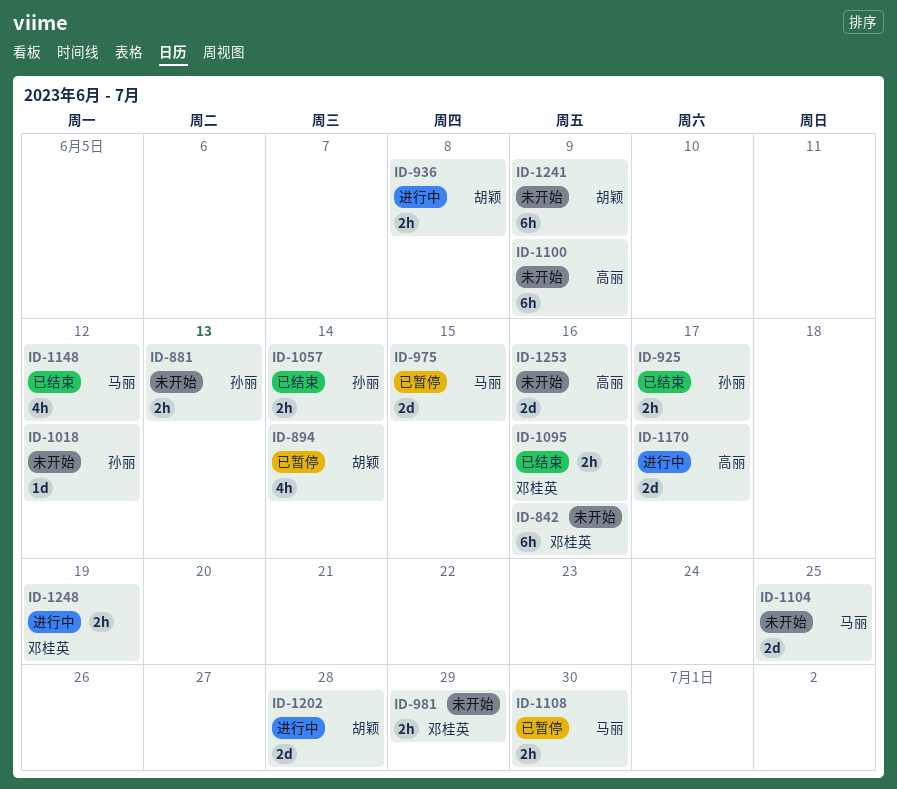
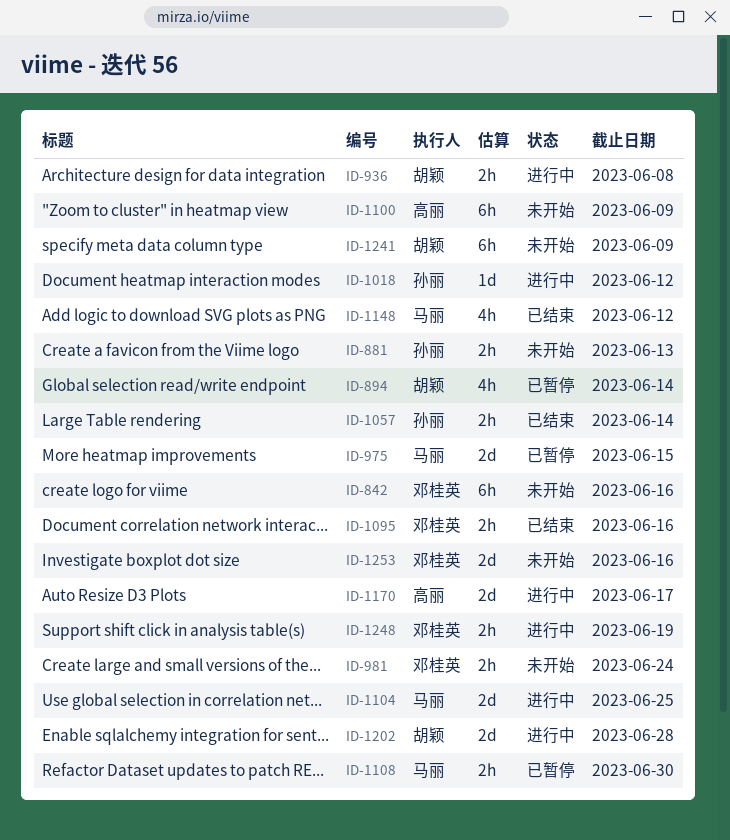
ID-925: present -> none
ID-981, due: Jun 29 -> Jun 24
ID-1018, status: 未开始 -> 进行中
ID-1104, status: 未开始 -> 进行中
ID-1253, owner: 高丽 -> 邓桂英

